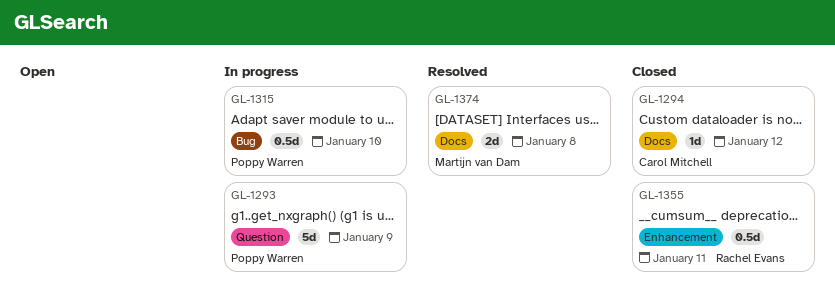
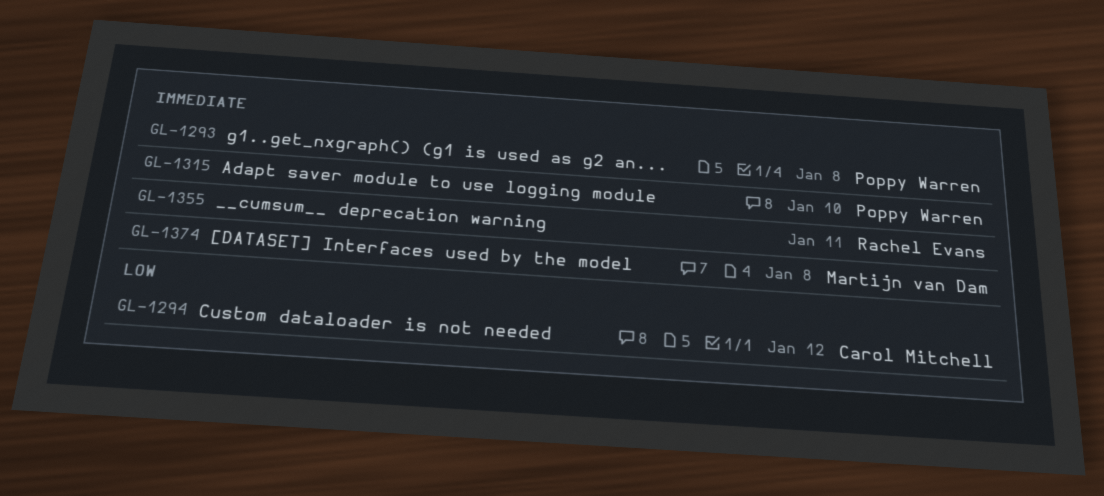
GL-1293, due: Jan 9 -> Jan 8

